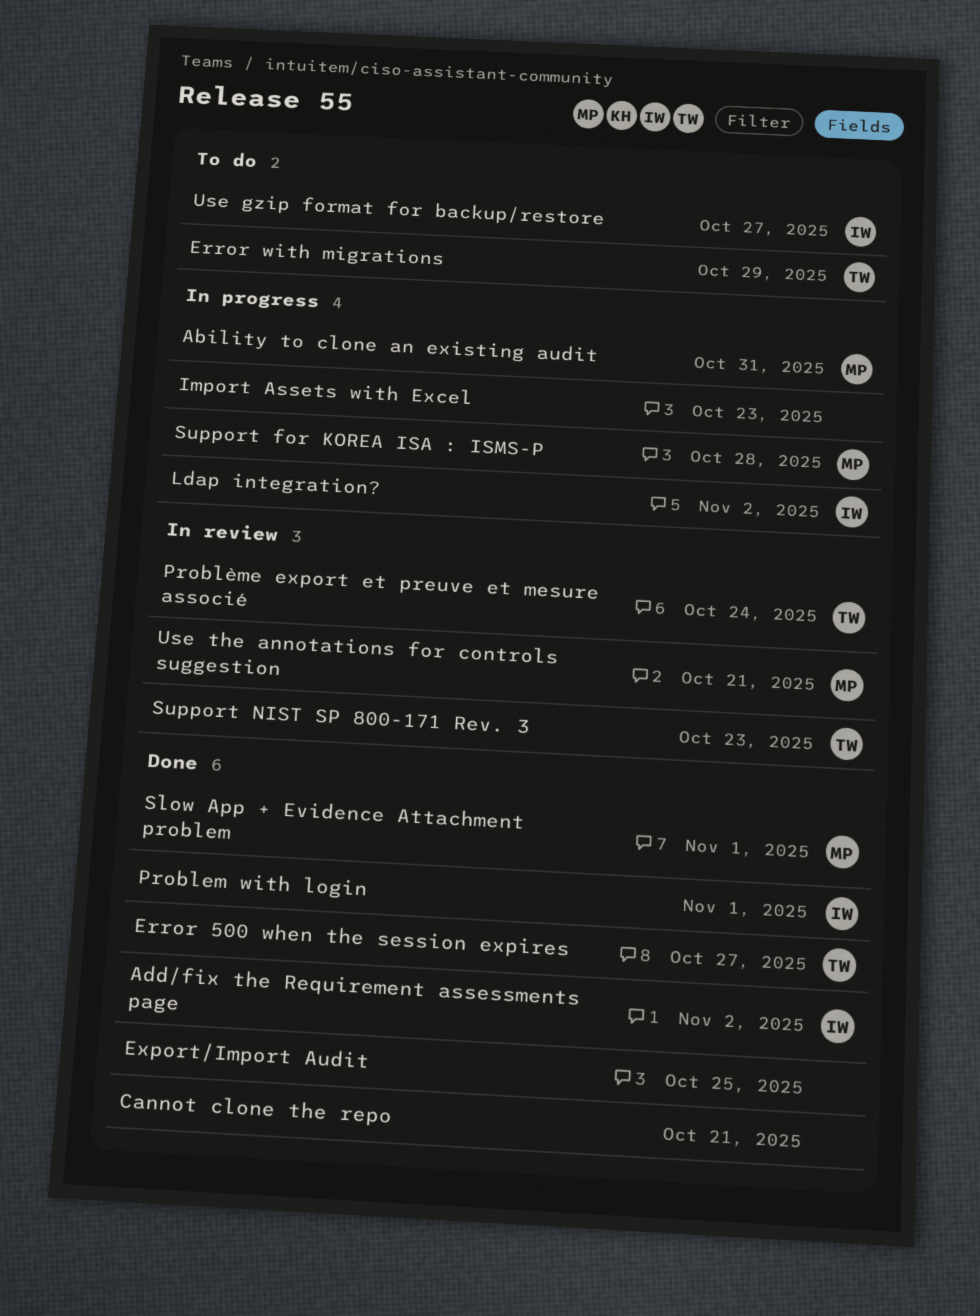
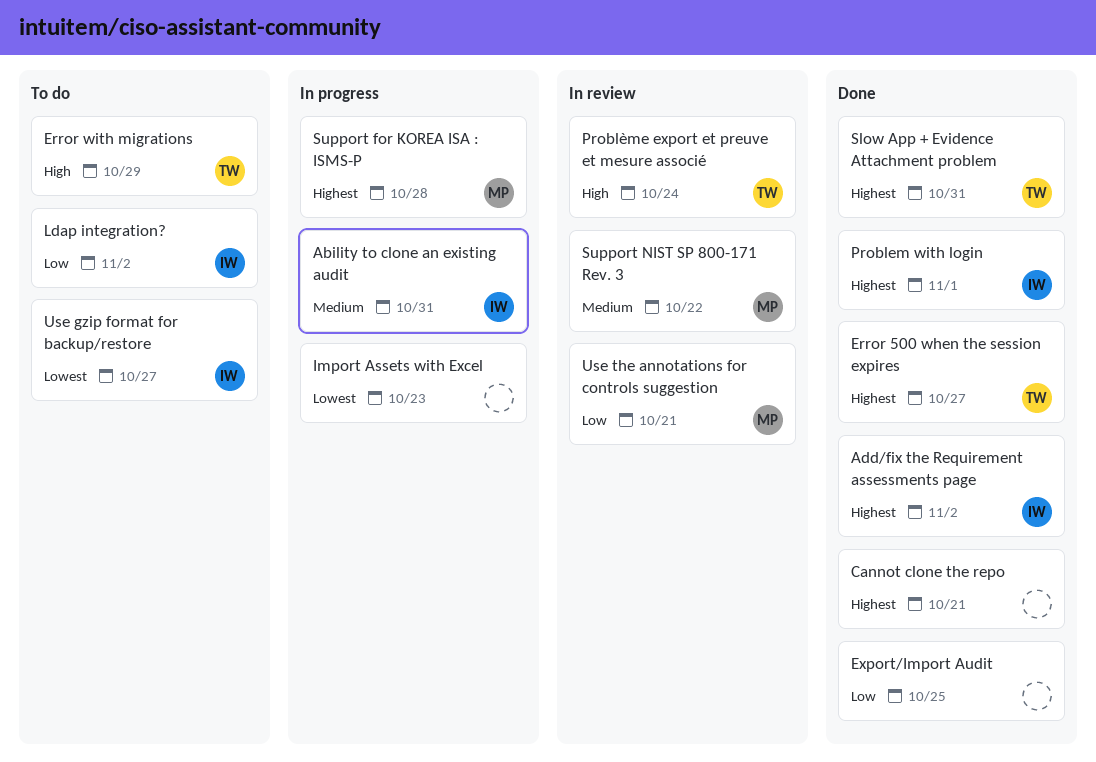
Ability to clone an existing audit, owner: MP -> IW
Ldap integration?, status: In progress -> To do
Slow App + Evidence Attachment problem, owner: MP -> TW
Slow App + Evidence Attachment problem, due: Nov 1 -> Oct 31
Support NIST SP 800-171 Rev. 3, owner: TW -> MP
Support NIST SP 800-171 Rev. 3, due: Oct 23 -> Oct 22

